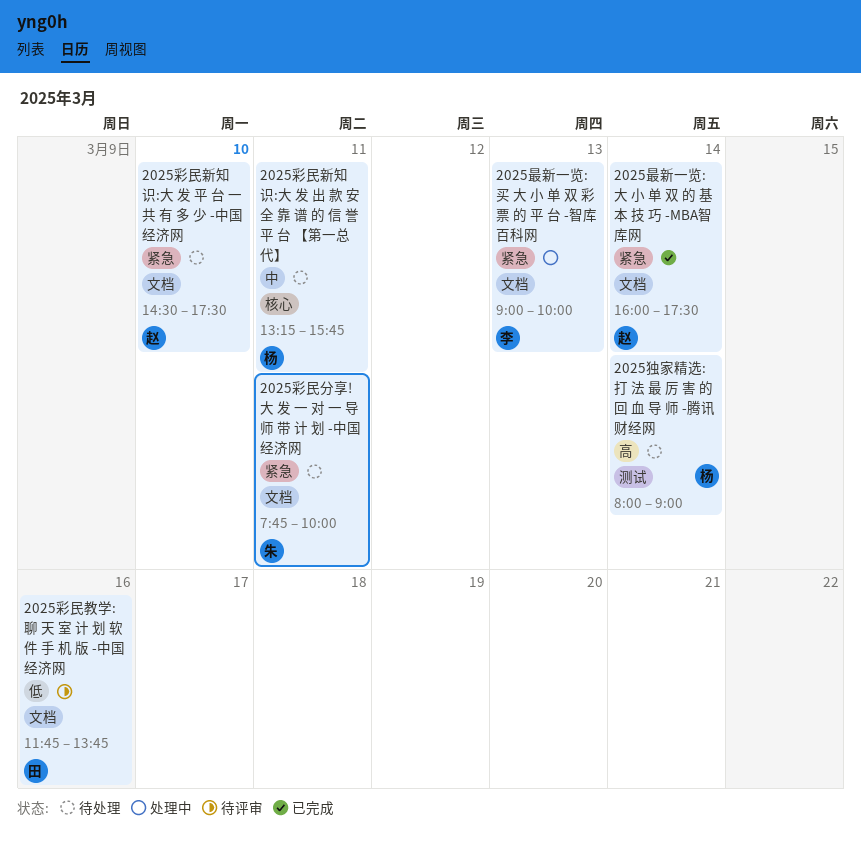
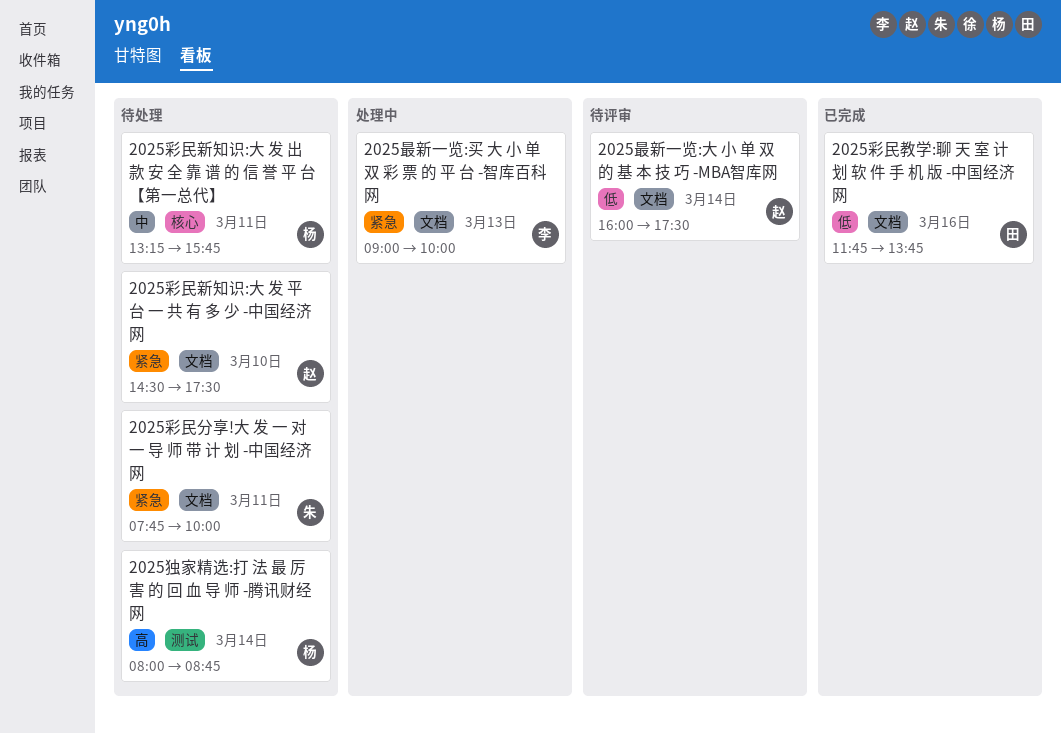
2025彩民教学:聊 天 室 计 划 软 件 手 机 版 -中国经济网, status: 待评审 -> 已完成
2025最新一览:大 小 单 双 的 基 本 技 巧 -MBA智库网, status: 已完成 -> 待评审
2025最新一览:大 小 单 双 的 基 本 技 巧 -MBA智库网, priority: 紧急 -> 低
2025独家精选:打 法 最 厉 害 的 回 血 导 师 -腾讯财经网, ends: 09:00 -> 08:45

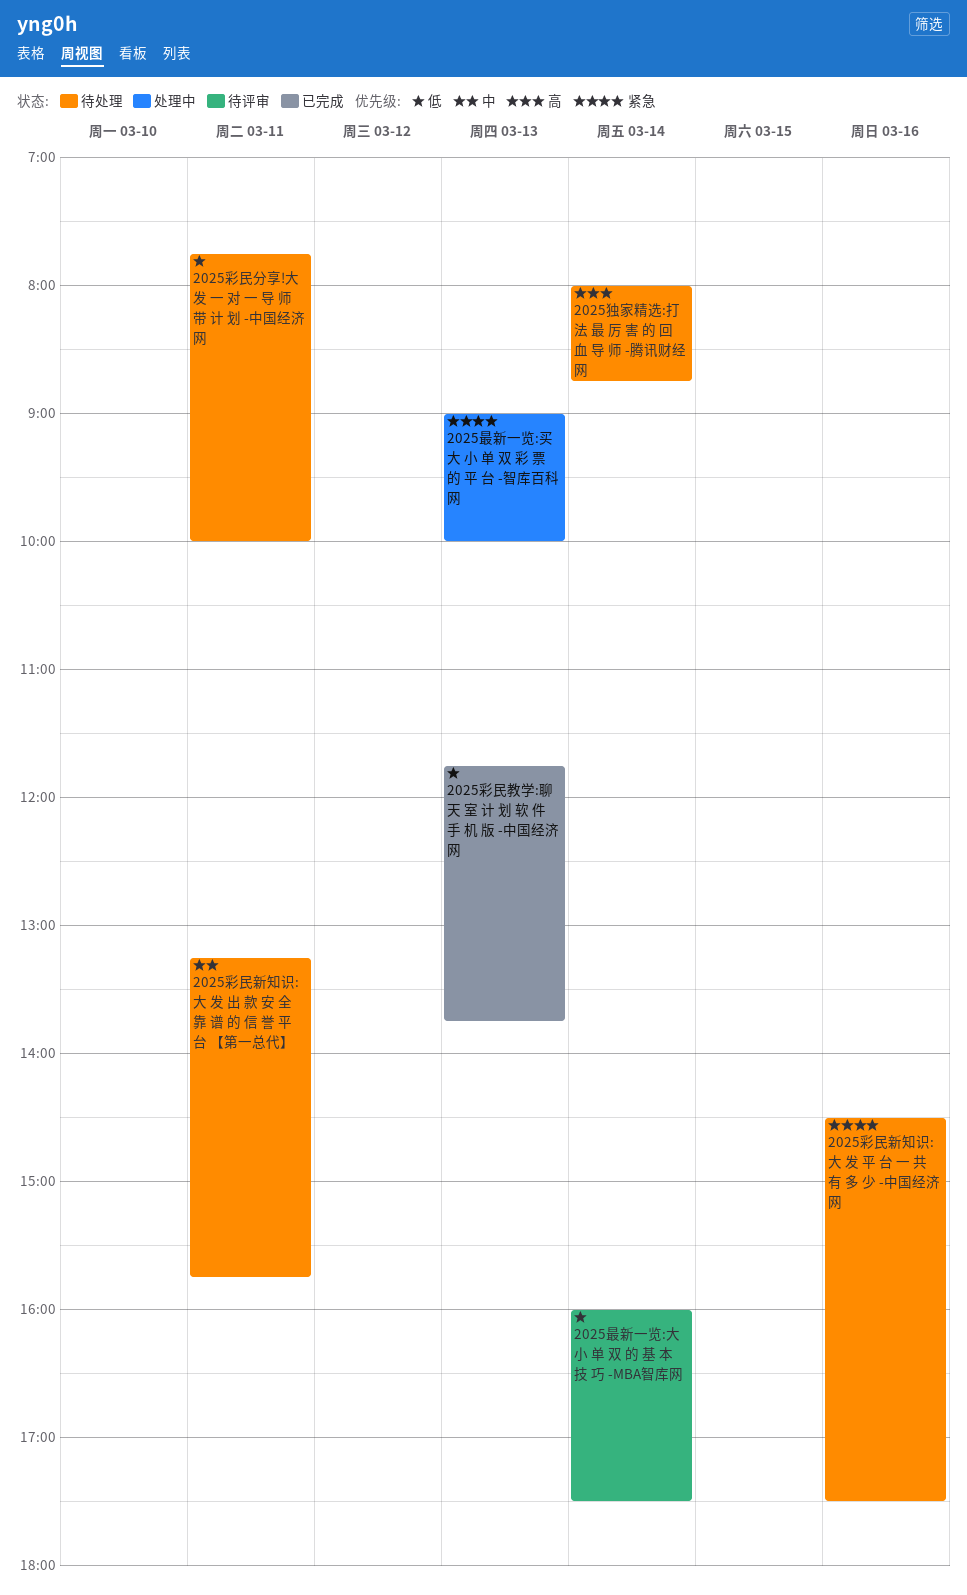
2025彩民分享!大 发 一 对 一 导 师 带 计 划 -中国经济网, priority: 紧急 -> 低
2025彩民教学:聊 天 室 计 划 软 件 手 机 版 -中国经济网, day: Mar 16 -> Mar 13
2025彩民新知识:大 发 平 台 一 共 有 多 少 -中国经济网, day: Mar 10 -> Mar 16

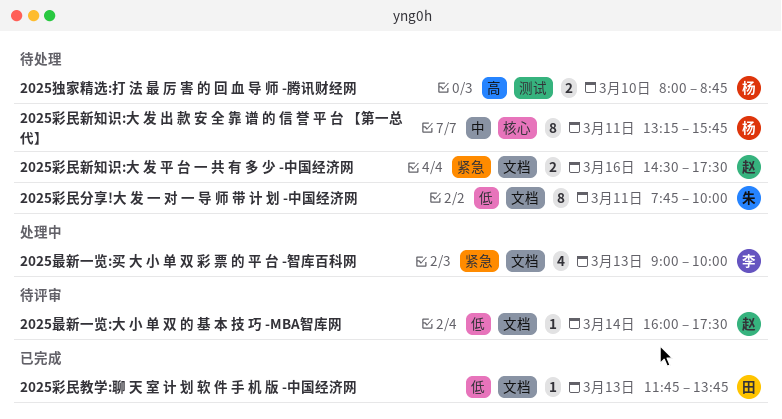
2025独家精选:打 法 最 厉 害 的 回 血 导 师 -腾讯财经网, day: Mar 14 -> Mar 10

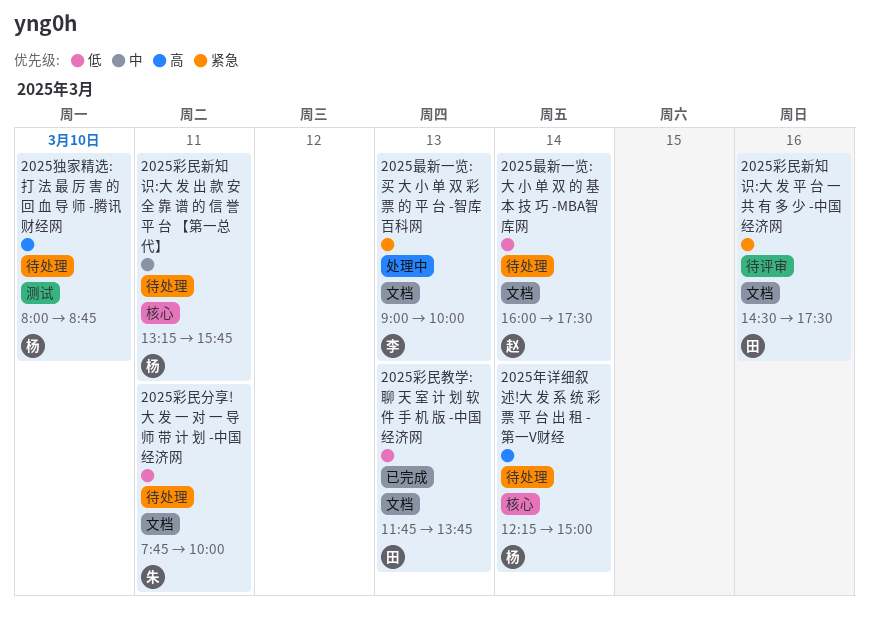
2025年详细叙述!大 发 系 统 彩 票 平 台 出 租 -第一V财经: none -> present
2025彩民新知识:大 发 平 台 一 共 有 多 少 -中国经济网, status: 待处理 -> 待评审
2025彩民新知识:大 发 平 台 一 共 有 多 少 -中国经济网, owner: 赵 -> 田
2025最新一览:大 小 单 双 的 基 本 技 巧 -MBA智库网, status: 待评审 -> 待处理

